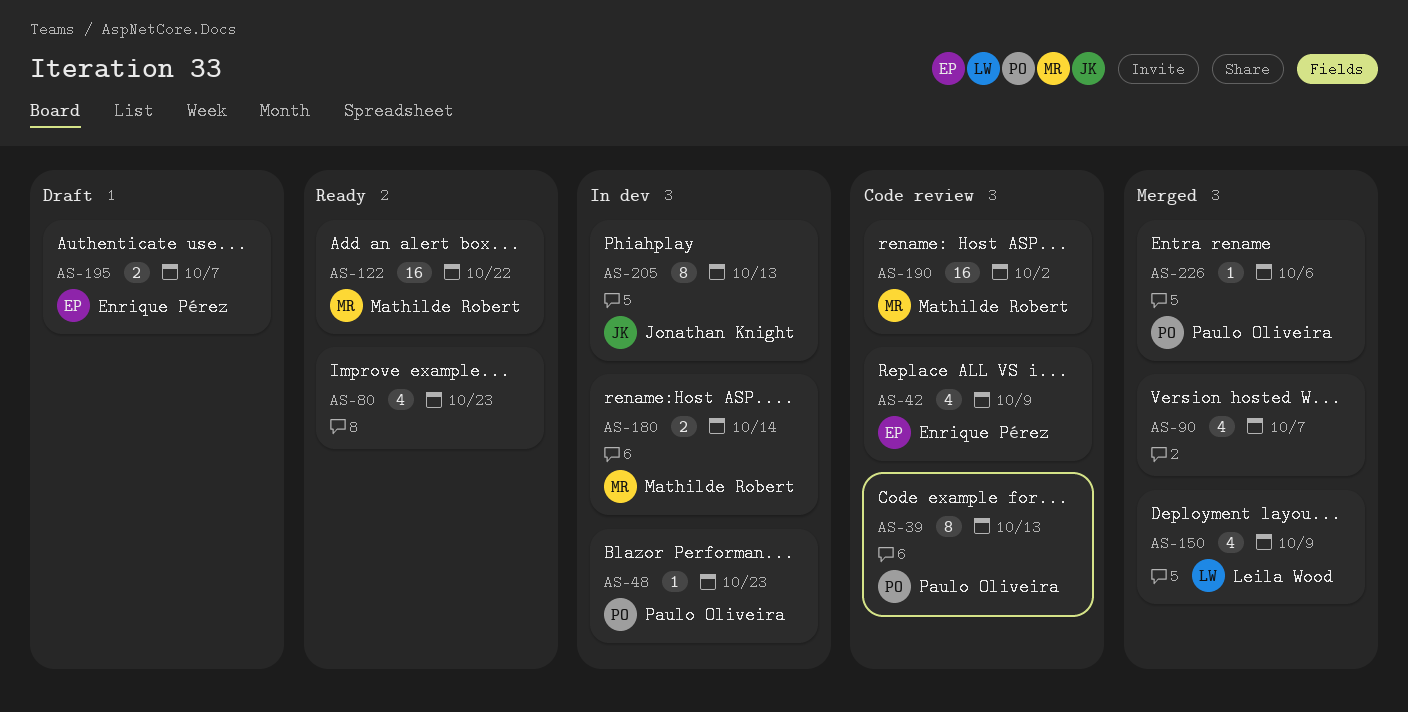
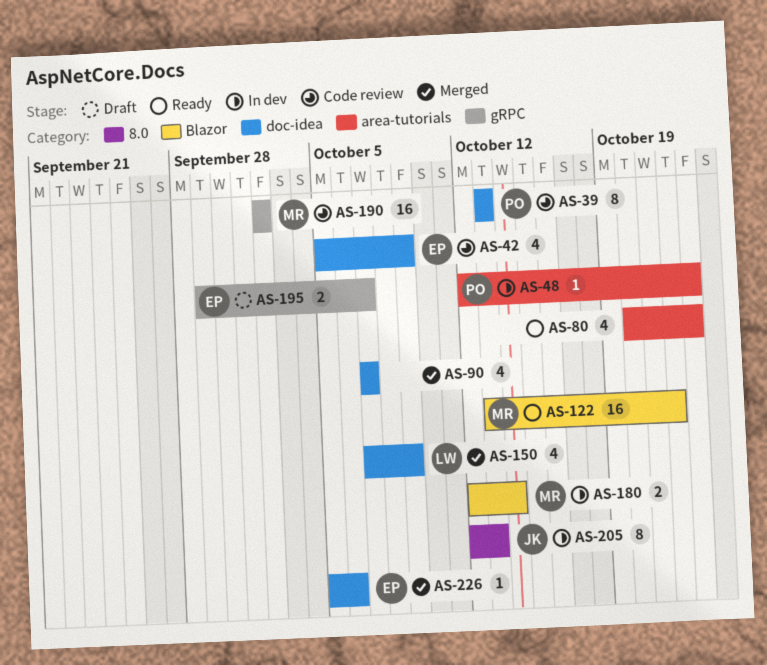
AS-226, owner: Paulo Oliveira -> Enrique Pérez

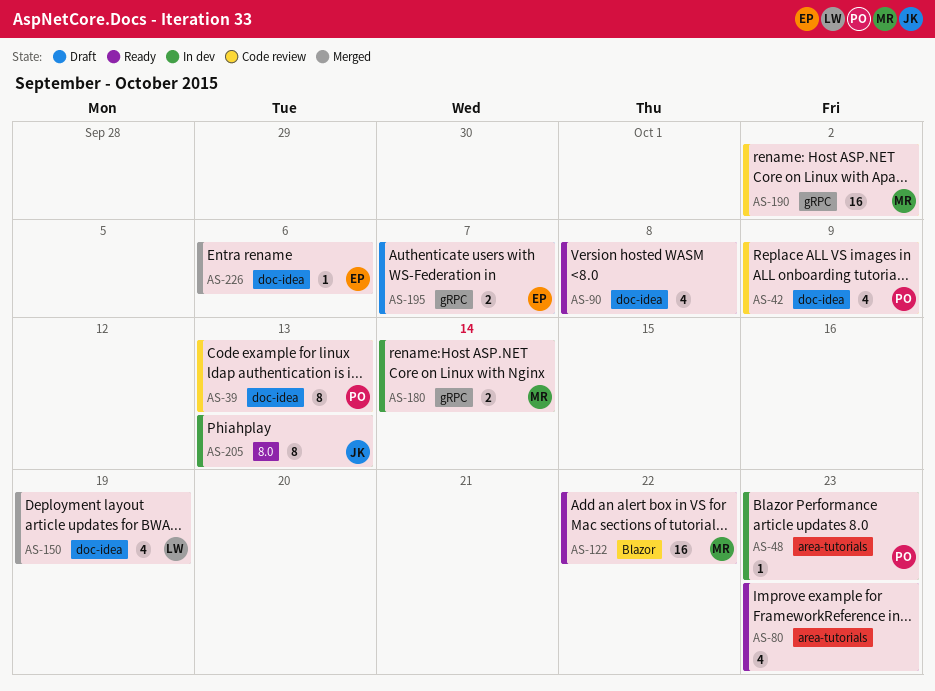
AS-42, owner: EP -> PO
AS-90, status: Merged -> Ready
AS-90, due: Oct 7 -> Oct 8
AS-150, due: Oct 9 -> Oct 19
AS-180, label: Blazor -> gRPC

